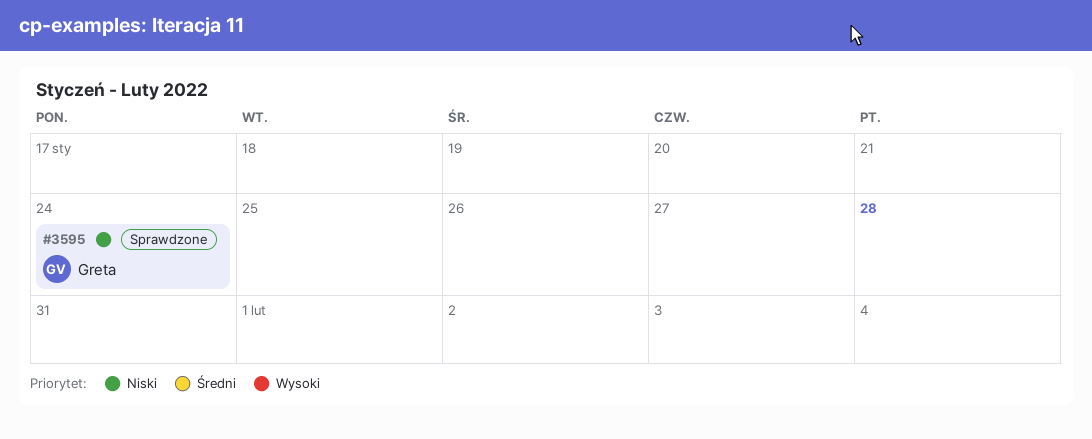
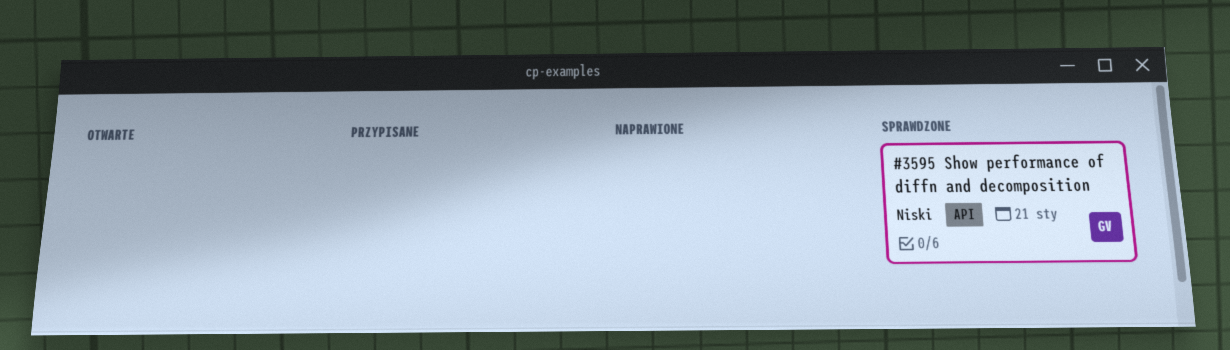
#3595, due: Jan 24 -> Jan 21

